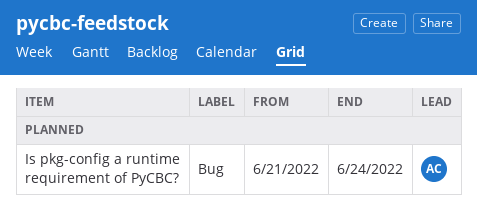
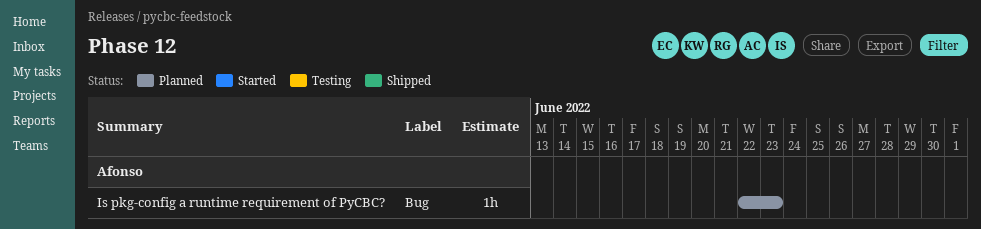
Is pkg-config a runtime requirement of PyCBC?, start: Jun 21 -> Jun 22
Is pkg-config a runtime requirement of PyCBC?, due: Jun 24 -> Jun 23

